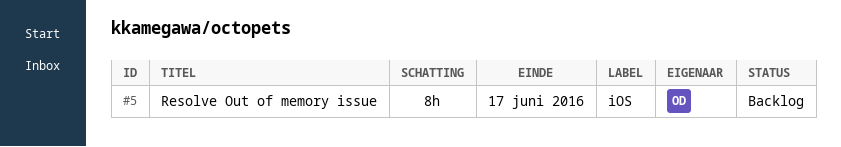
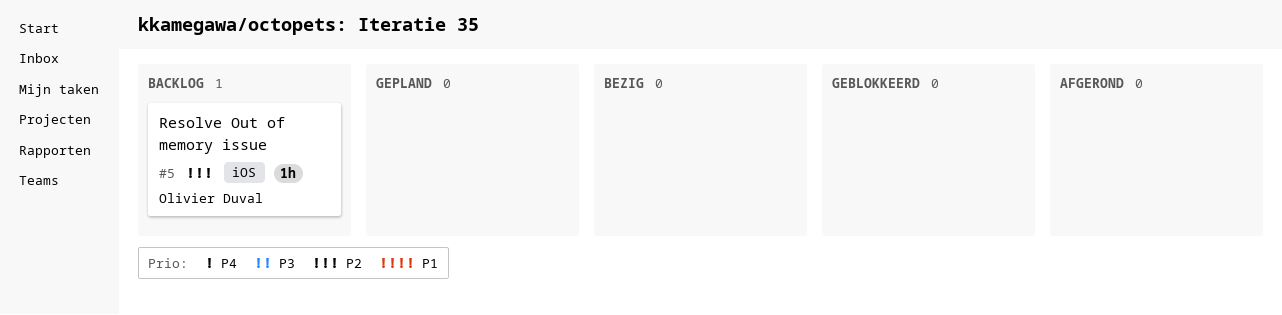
#5, estimate: 8h -> 1h

